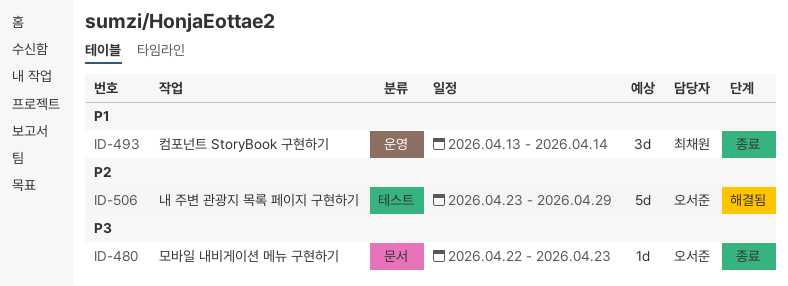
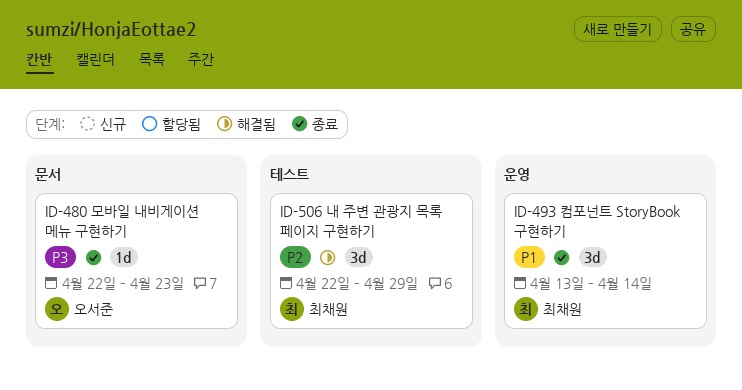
ID-506, owner: 오서준 -> 최채원
ID-506, estimate: 5d -> 3d
ID-506, start: Apr 23 -> Apr 22

